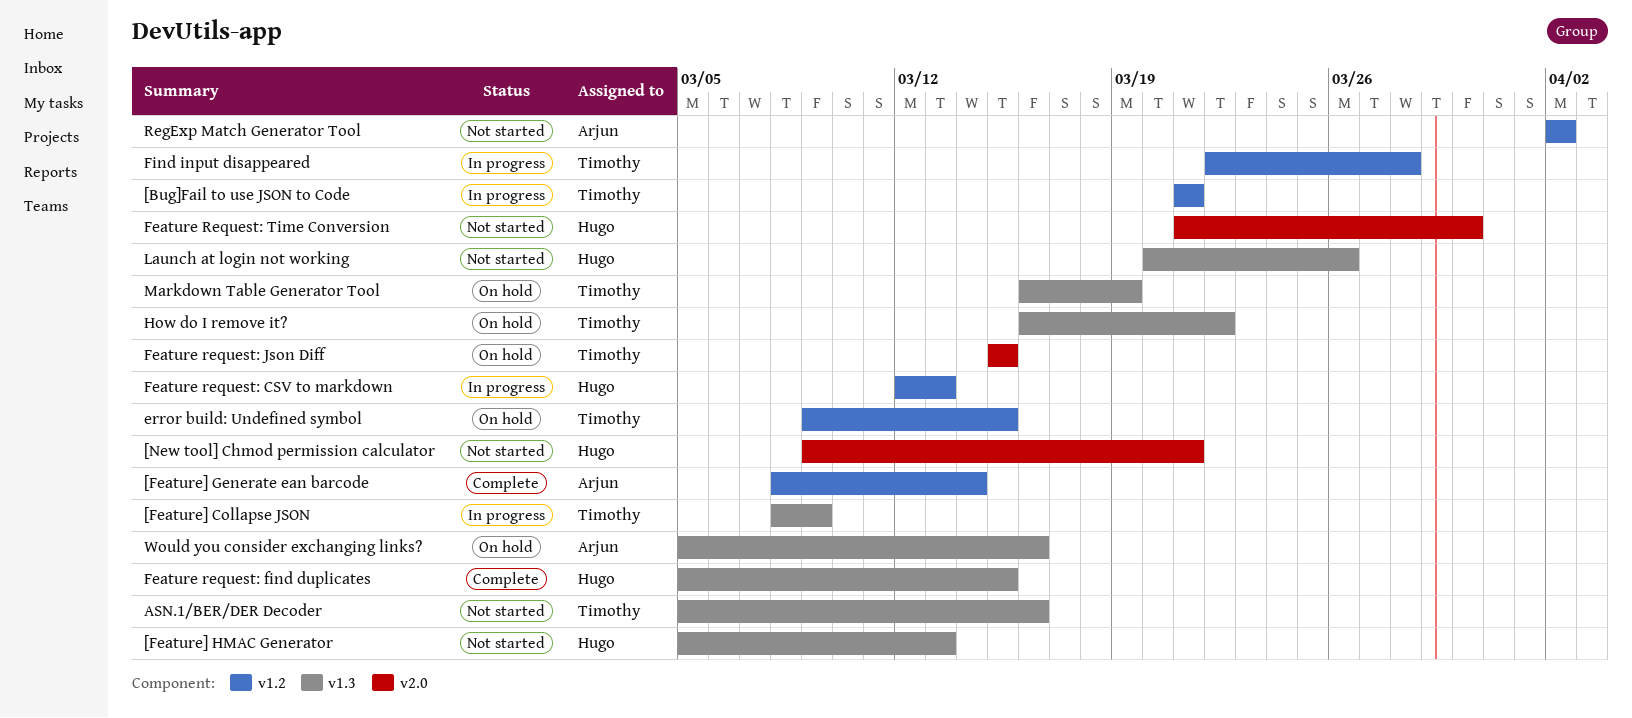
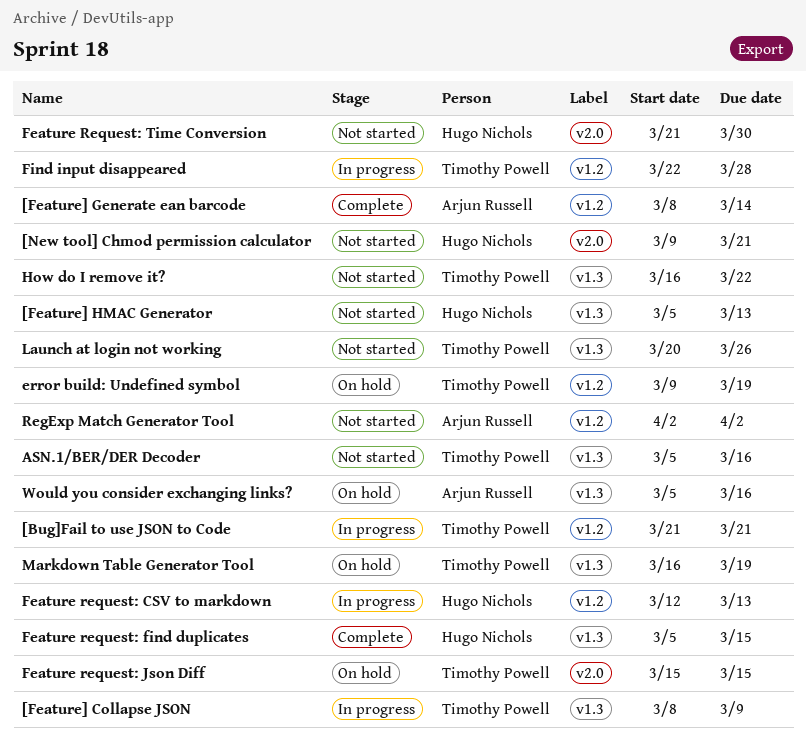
error build: Undefined symbol, due: Mar 15 -> Mar 19
How do I remove it?, status: On hold -> Not started
Launch at login not working, owner: Hugo Nichols -> Timothy Powell

